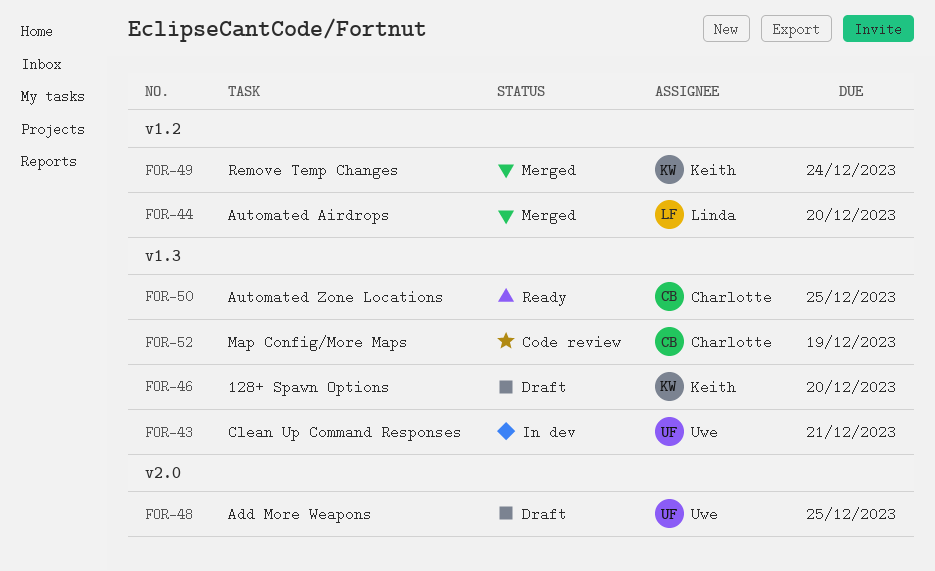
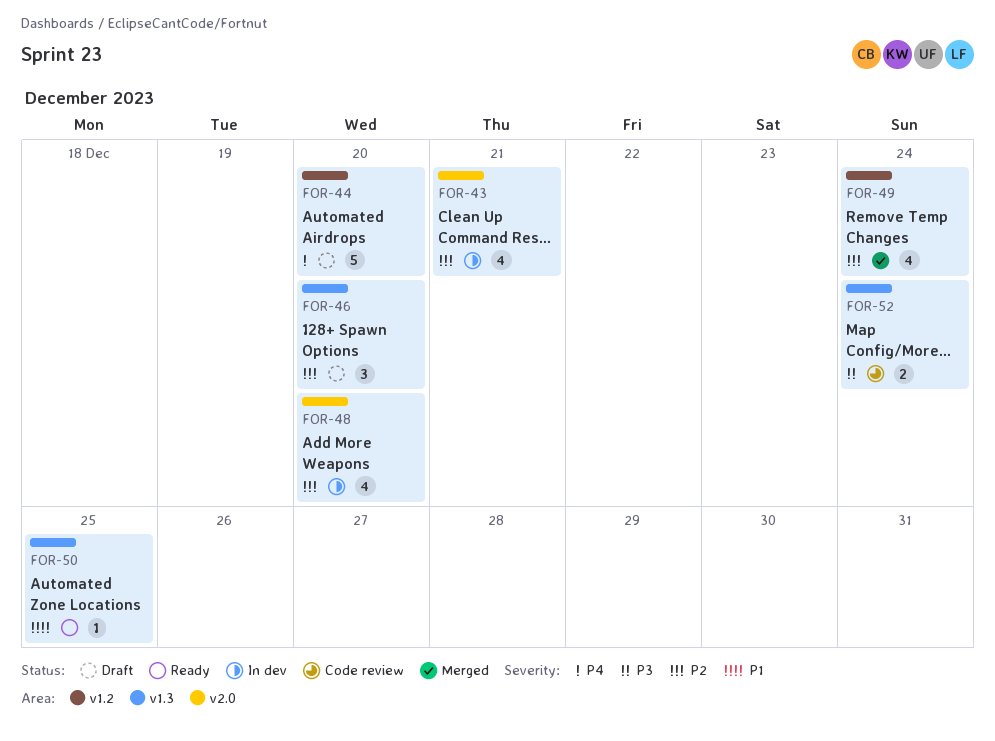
FOR-43, label: v1.3 -> v2.0
FOR-44, status: Merged -> Draft
FOR-48, status: Draft -> In dev
FOR-48, due: Dec 25 -> Dec 20
FOR-52, due: Dec 19 -> Dec 24

